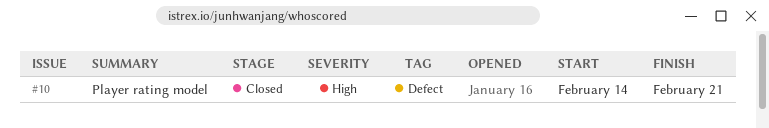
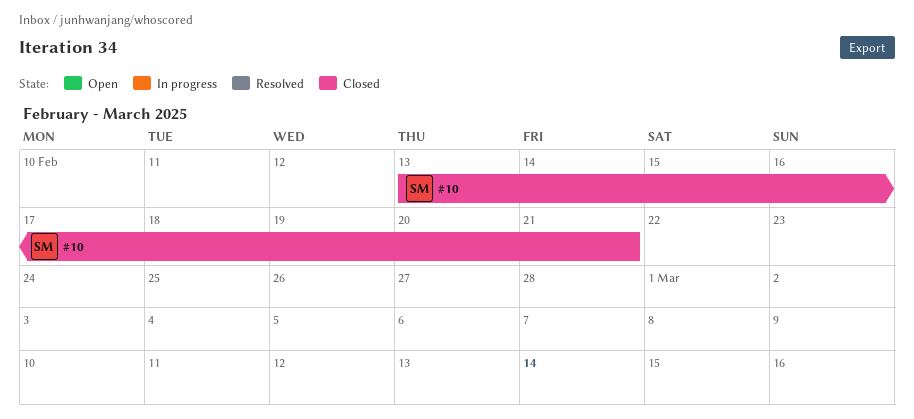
#10, start: Feb 14 -> Feb 13

